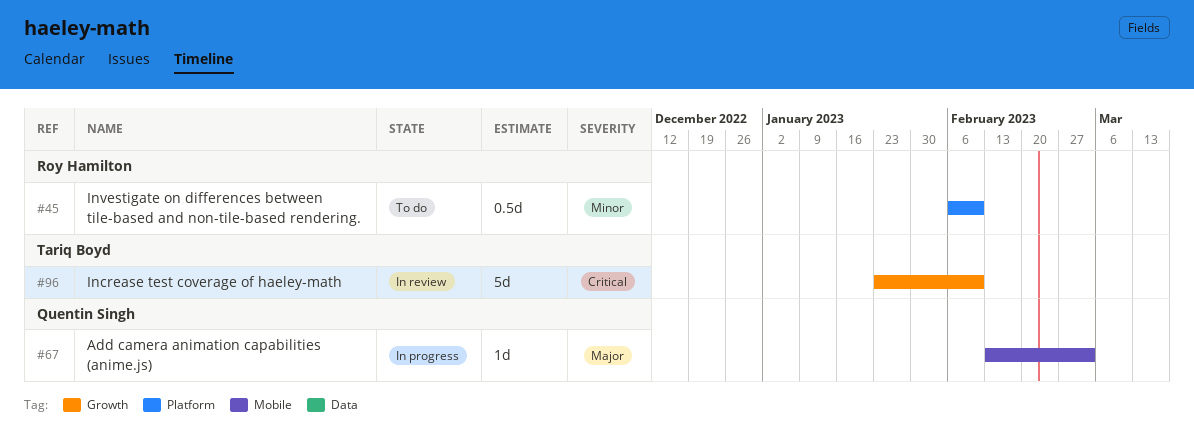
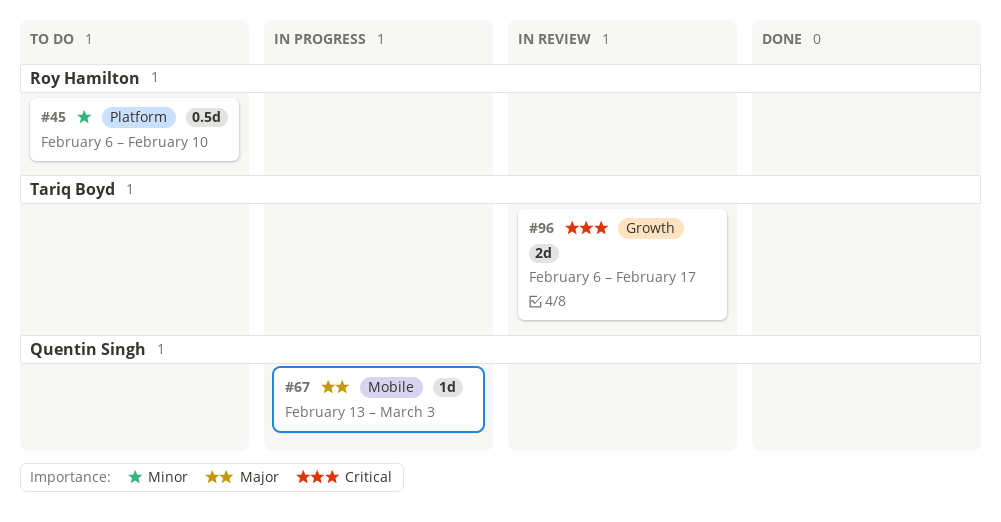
#96, estimate: 5d -> 2d
#96, start: Jan 23 -> Feb 6
#96, due: Feb 10 -> Feb 17

